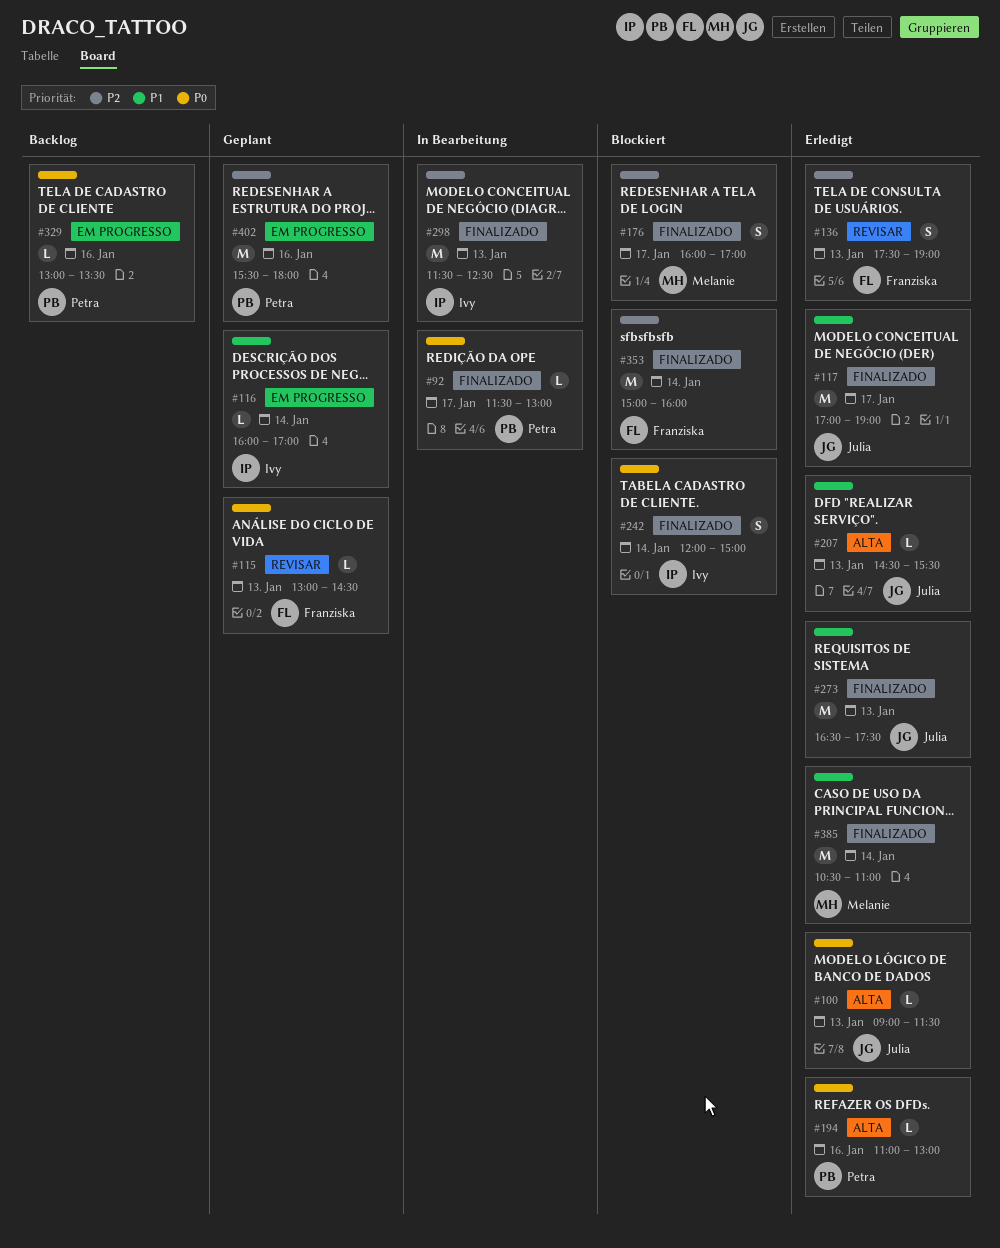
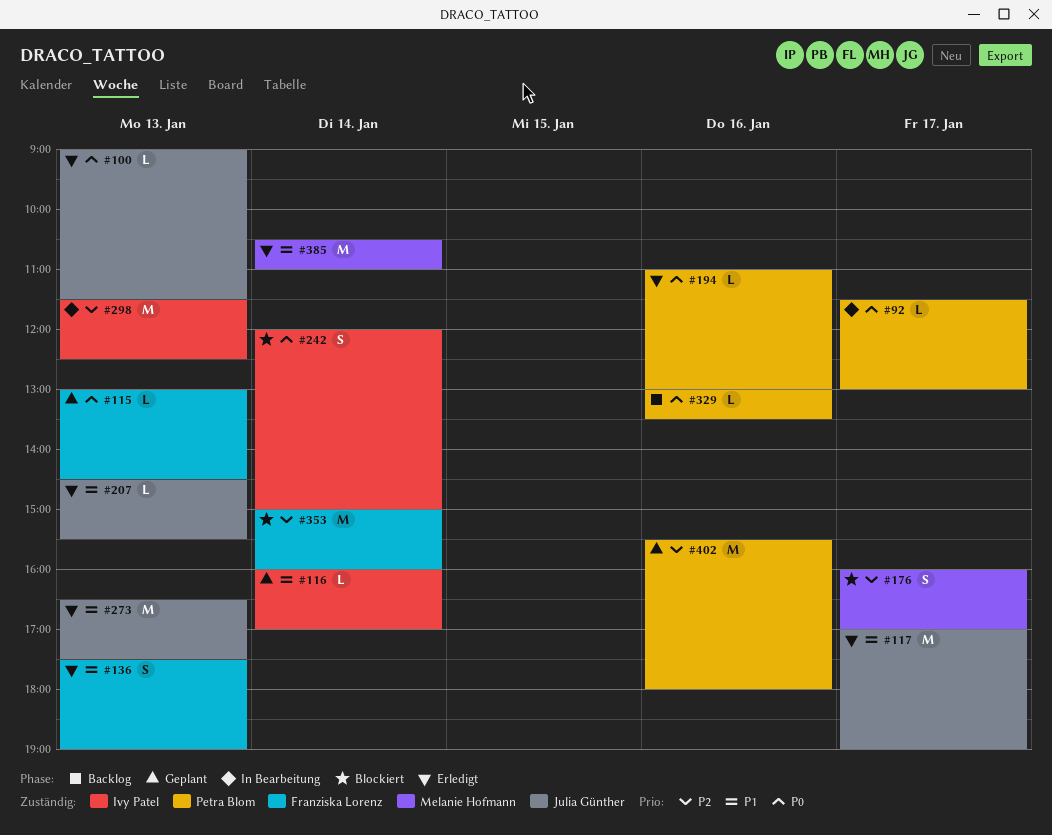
#136, priority: P2 -> P1

